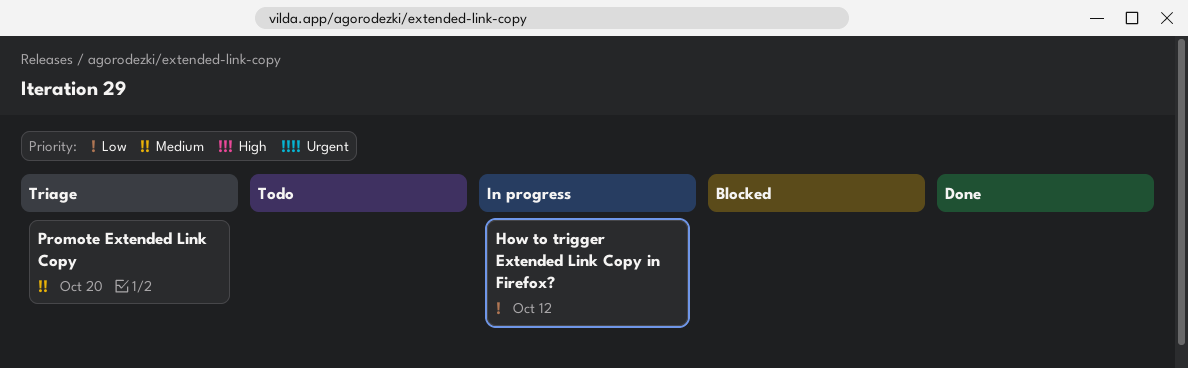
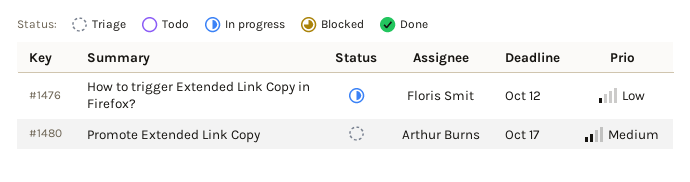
Promote Extended Link Copy, due: Oct 20 -> Oct 17

